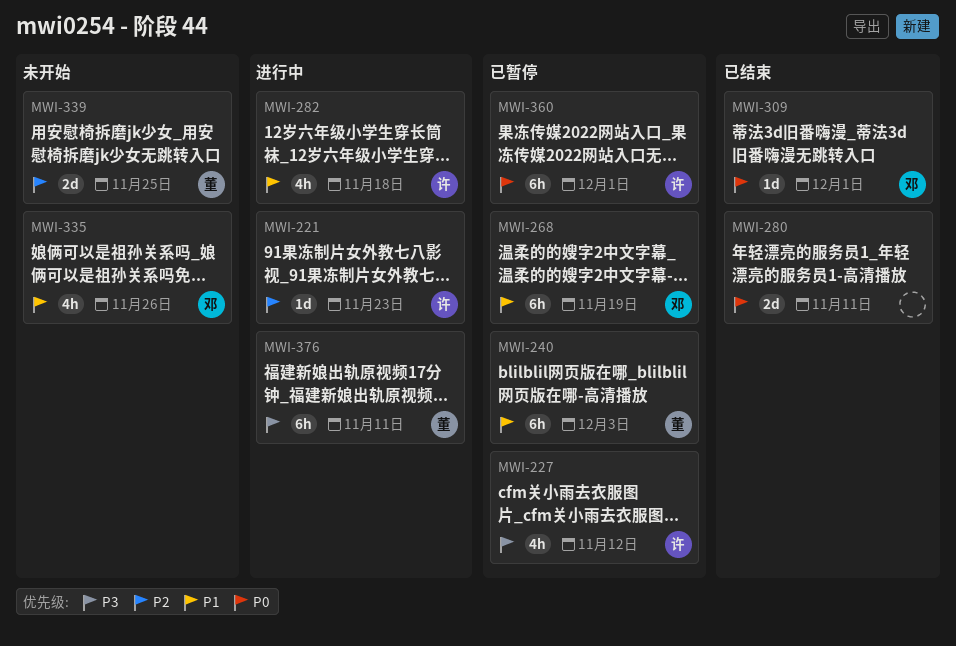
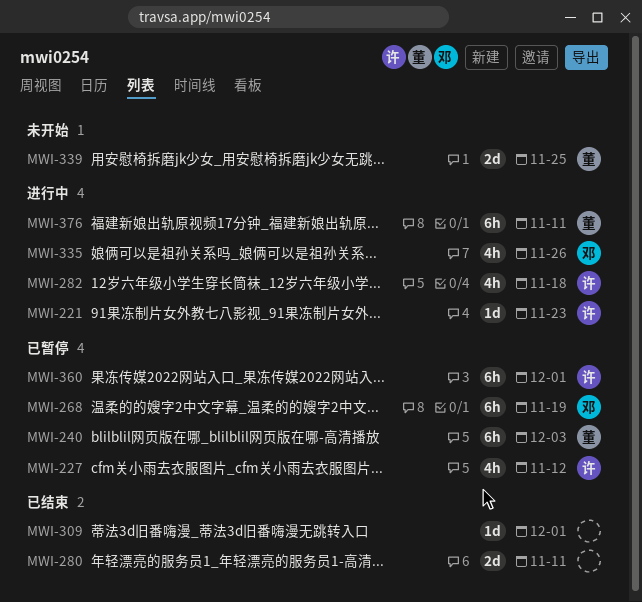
MWI-309, owner: 邓 -> none
MWI-335, status: 未开始 -> 进行中

